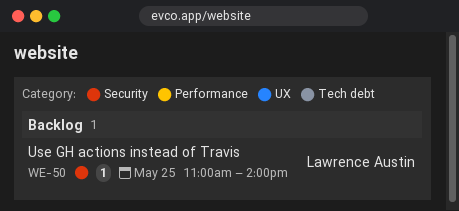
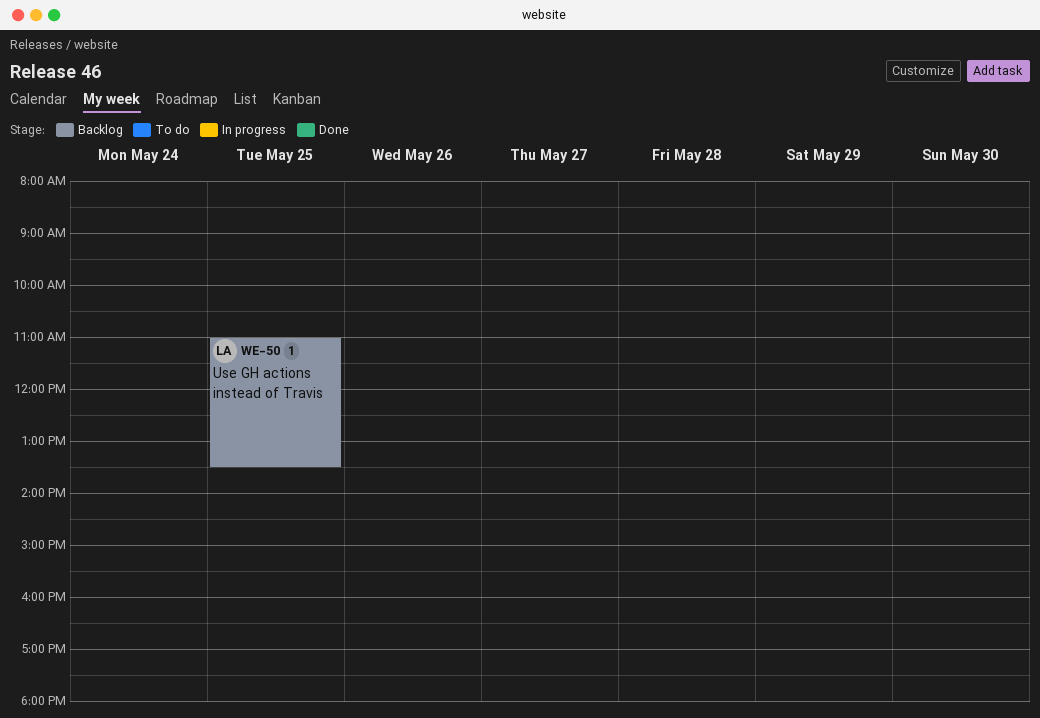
WE-50, ends: 14:00 -> 13:30

